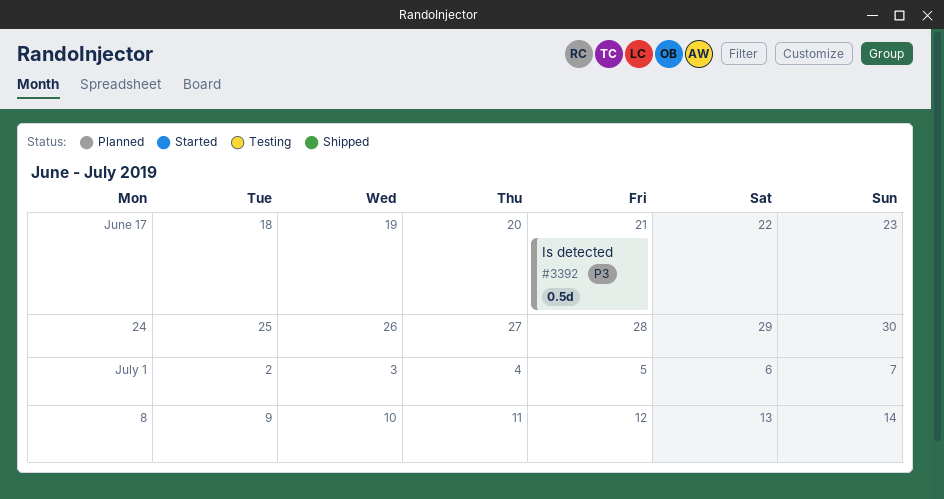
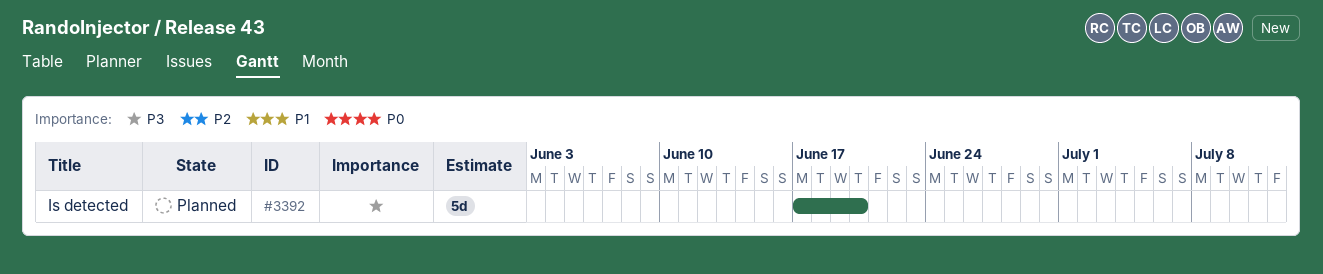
#3392, estimate: 0.5d -> 5d
#3392, due: Jun 21 -> Jun 20

